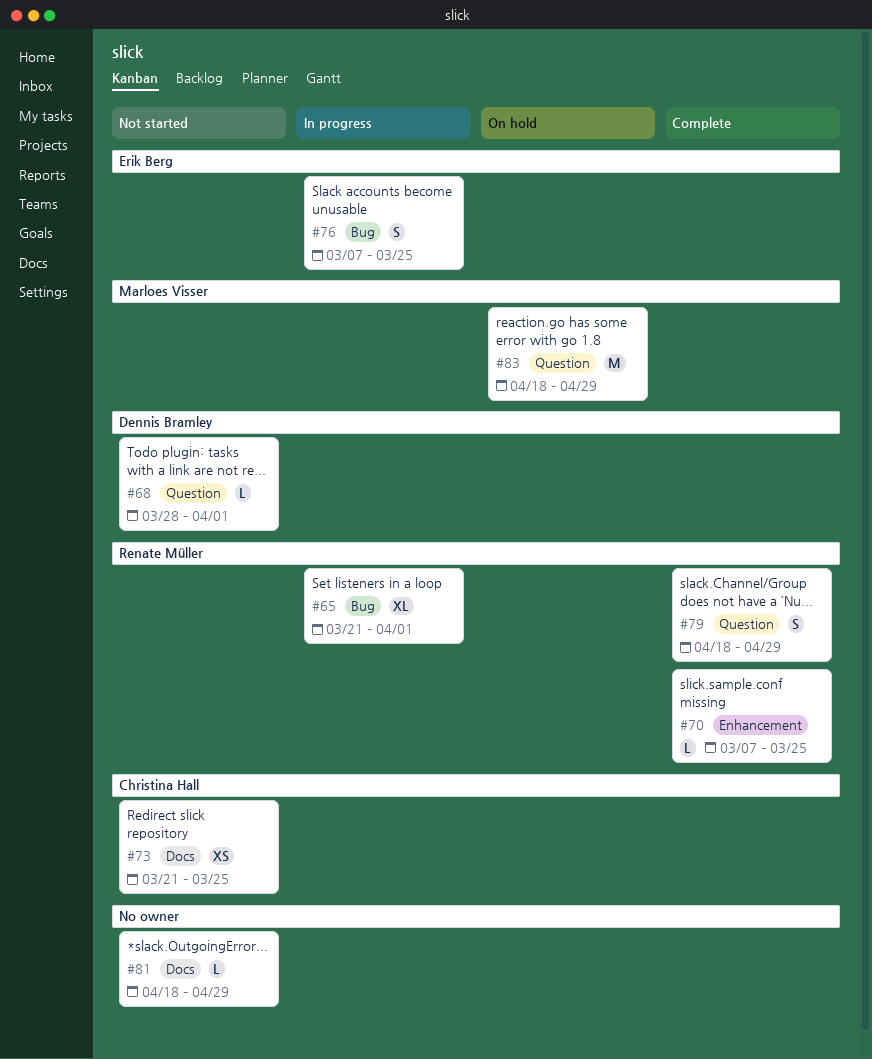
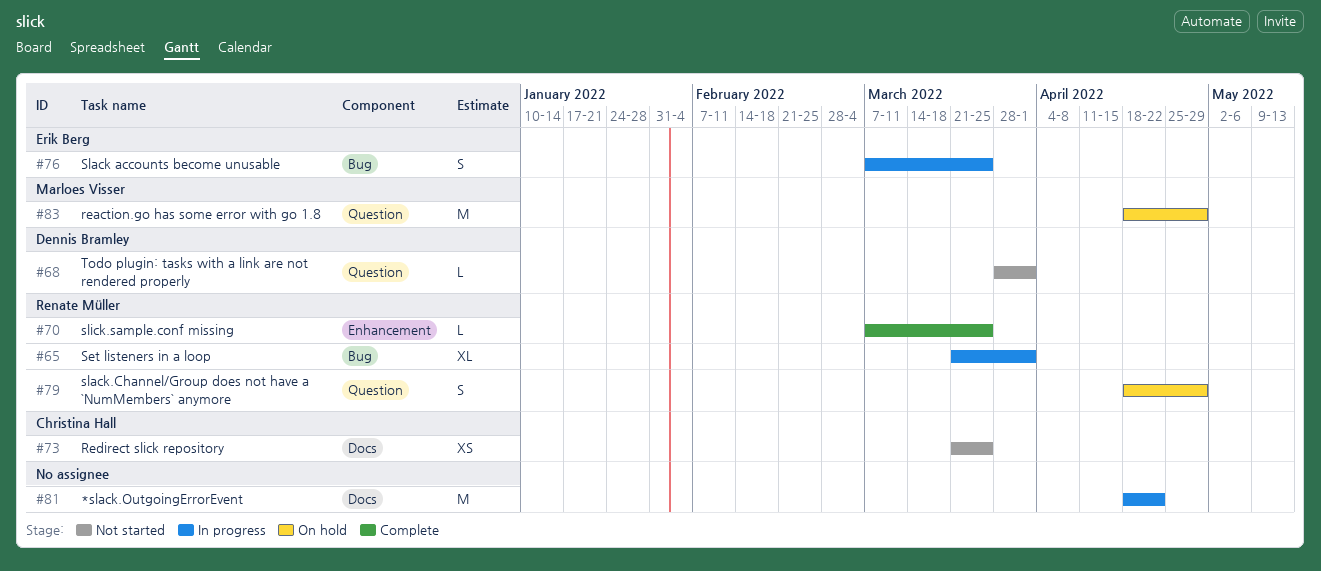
#79, status: Complete -> On hold
#81, status: Not started -> In progress
#81, estimate: L -> M
#81, due: Apr 29 -> Apr 22

